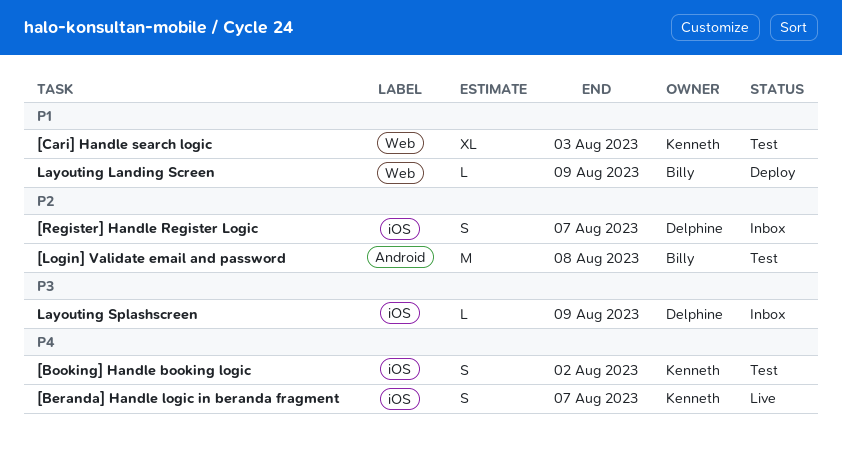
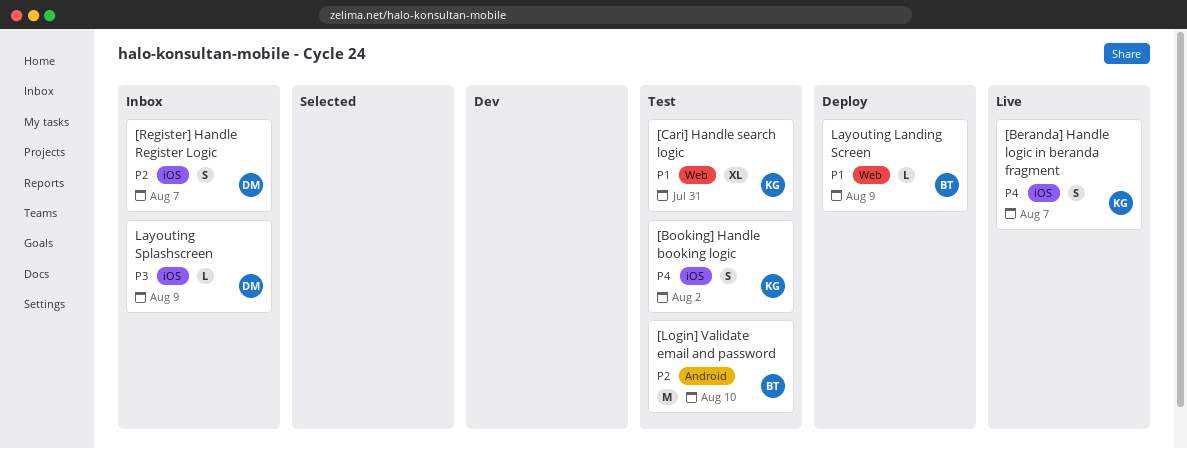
[Cari] Handle search logic, due: Aug 3 -> Jul 31
[Login] Validate email and password, due: Aug 8 -> Aug 10

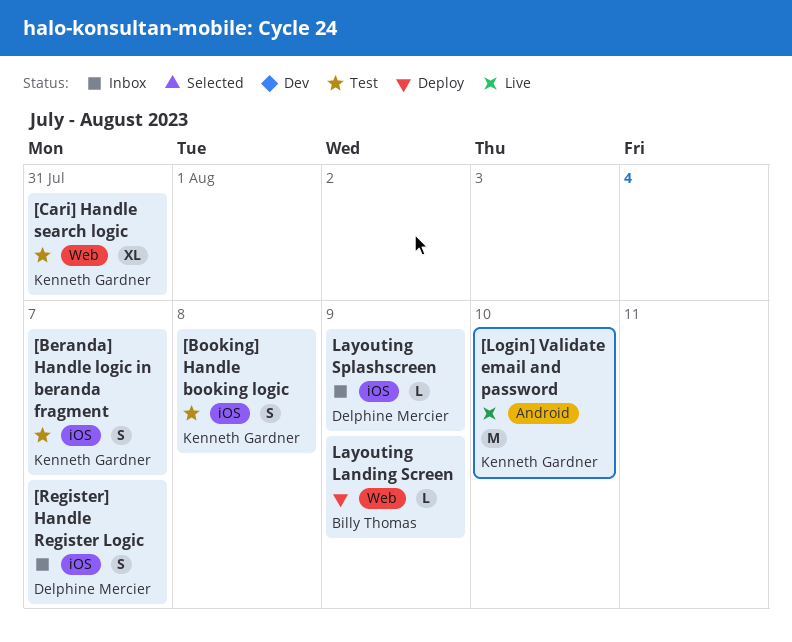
[Beranda] Handle logic in beranda fragment, status: Live -> Test
[Booking] Handle booking logic, due: Aug 2 -> Aug 8
[Login] Validate email and password, status: Test -> Live
[Login] Validate email and password, owner: Billy Thomas -> Kenneth Gardner

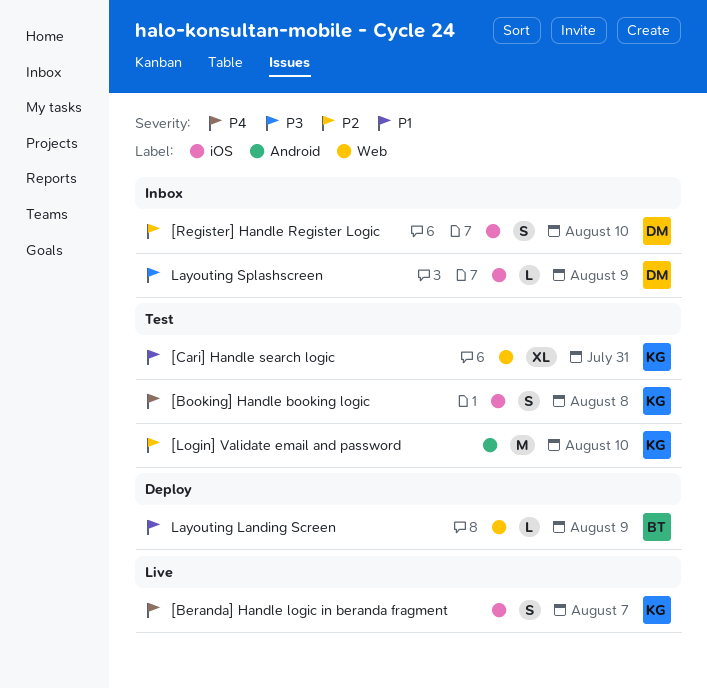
[Beranda] Handle logic in beranda fragment, status: Test -> Live
[Login] Validate email and password, status: Live -> Test
[Register] Handle Register Logic, due: Aug 7 -> Aug 10

